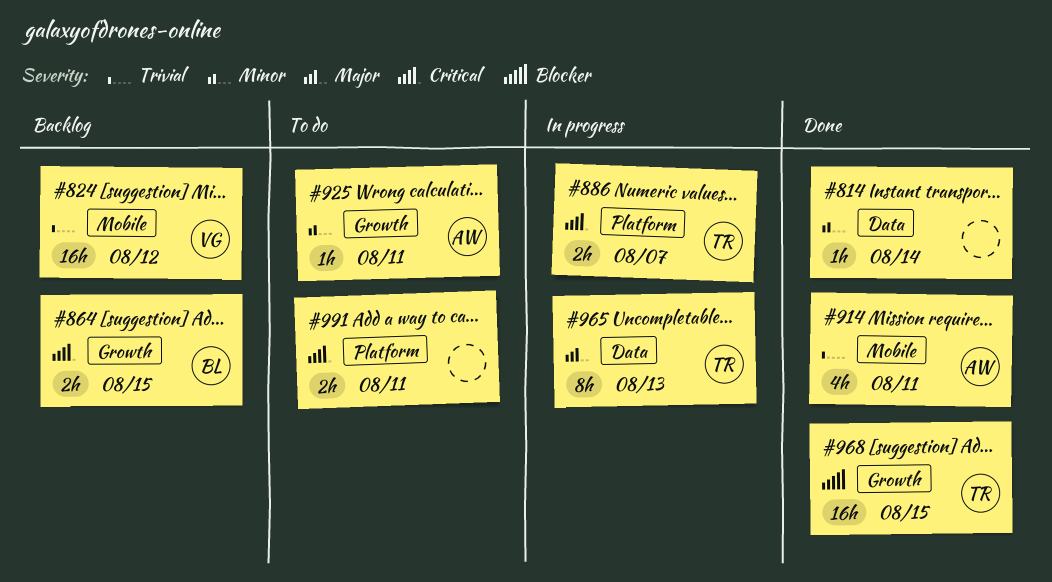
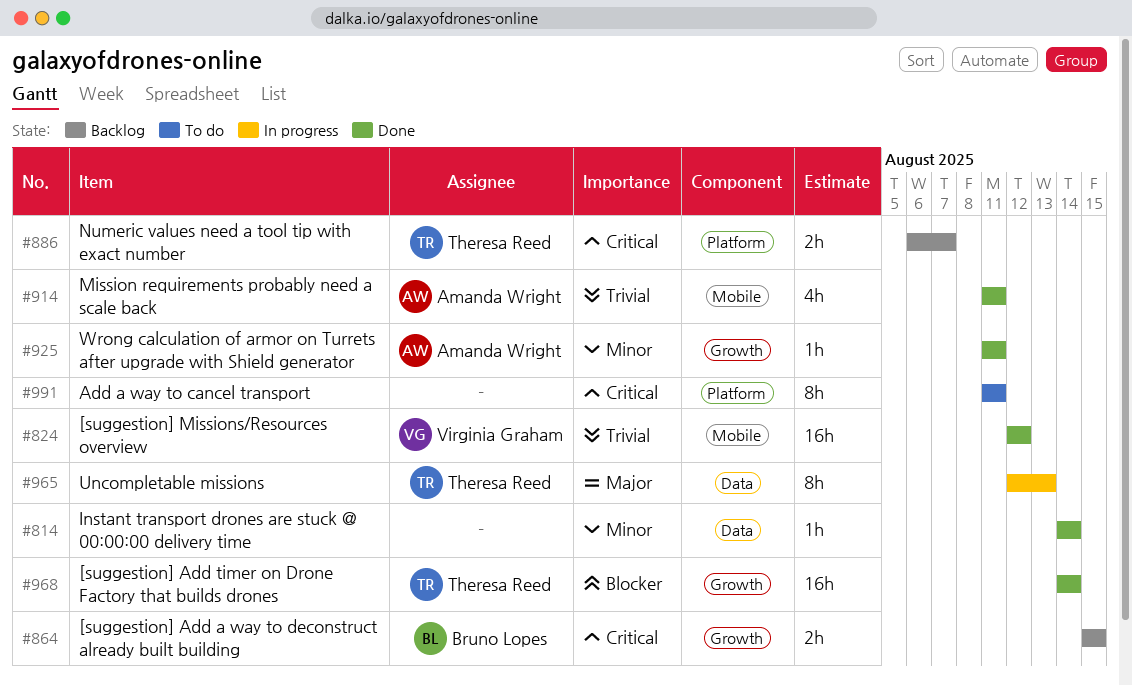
#824, status: Backlog -> Done
#886, status: In progress -> Backlog
#925, status: To do -> Done
#968, due: Aug 15 -> Aug 14
#991, estimate: 2h -> 8h

